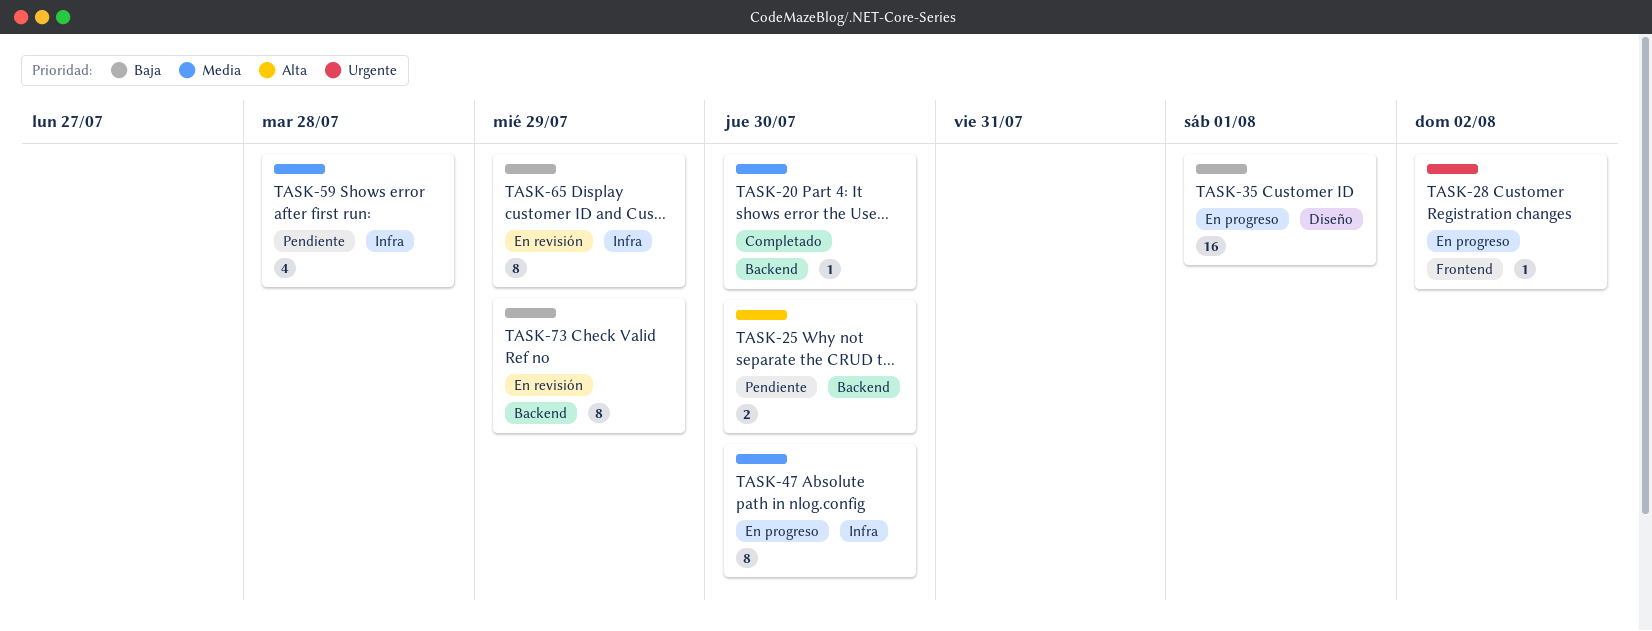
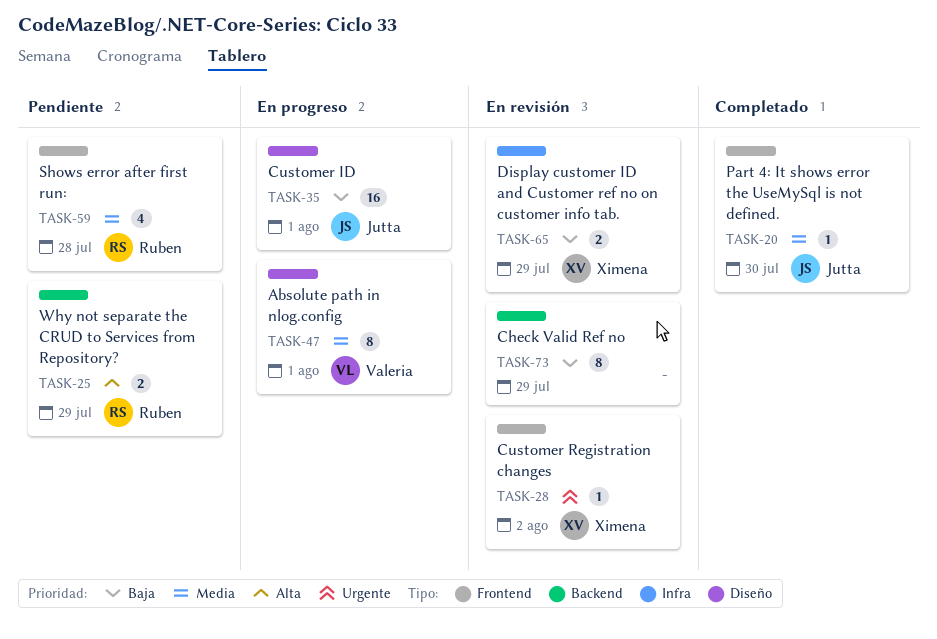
TASK-20, label: Backend -> Frontend
TASK-25, due: Jul 30 -> Jul 29
TASK-28, status: En progreso -> En revisión
TASK-47, label: Infra -> Diseño
TASK-47, due: Jul 30 -> Aug 1
TASK-59, label: Infra -> Frontend
TASK-65, estimate: 8 -> 2

